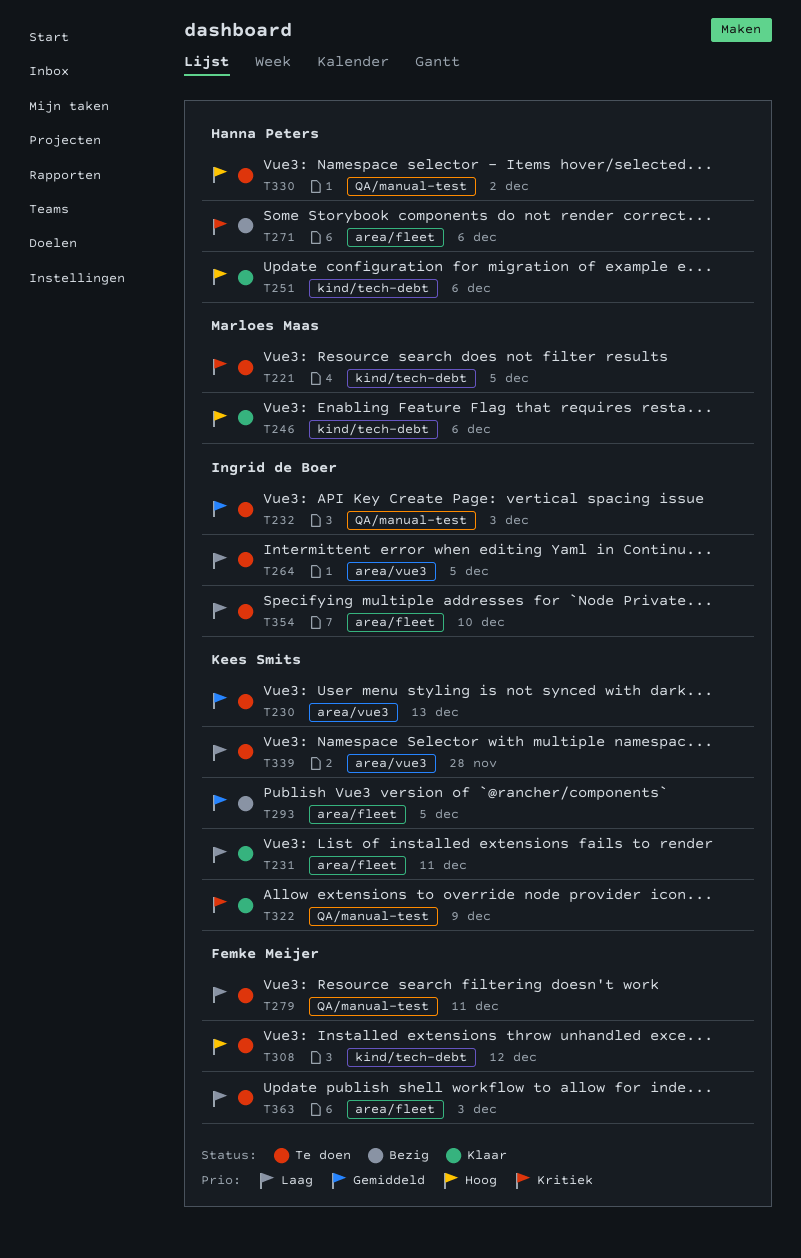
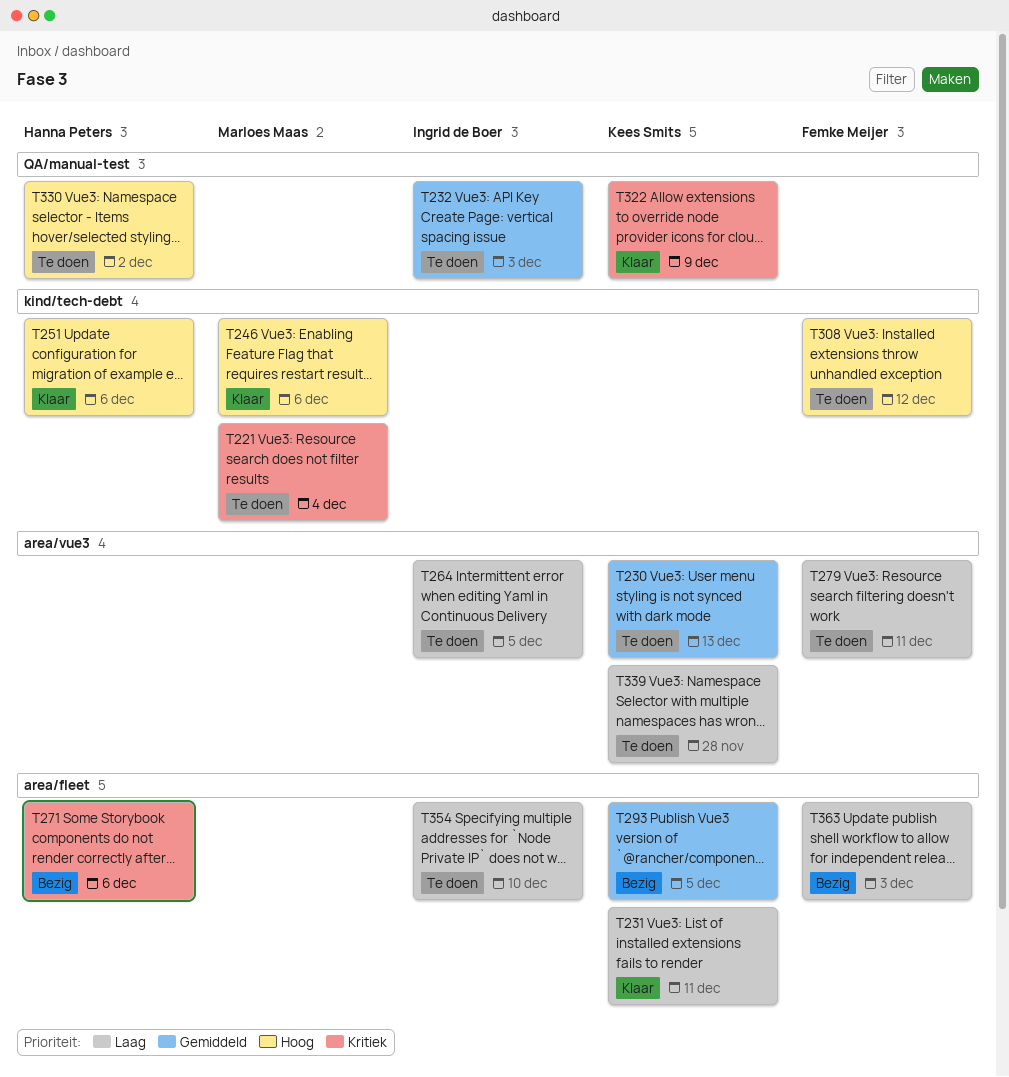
T221, due: Dec 5 -> Dec 4
T279, label: QA/manual-test -> area/vue3
T363, status: Te doen -> Bezig

